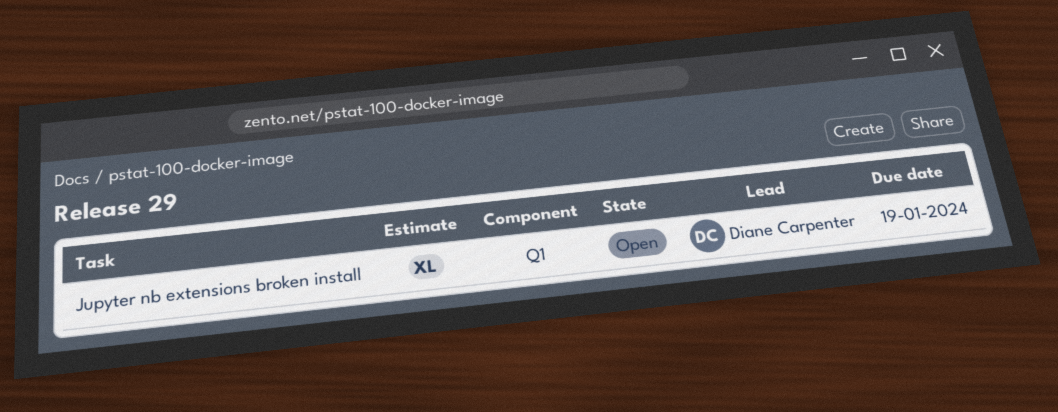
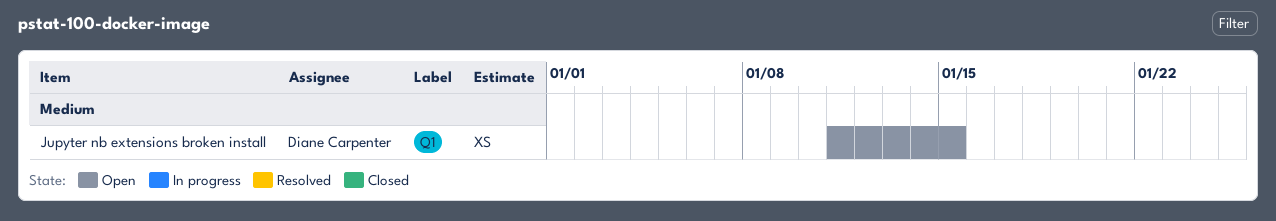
Jupyter nb extensions broken install, estimate: XL -> XS
Jupyter nb extensions broken install, due: Jan 19 -> Jan 15

